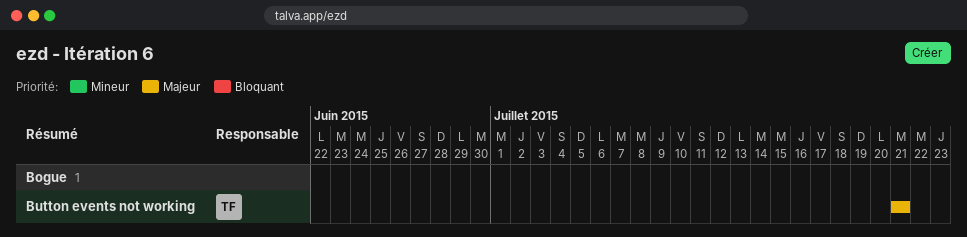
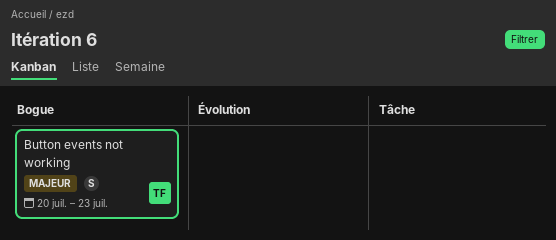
Button events not working, start: Jul 21 -> Jul 20
Button events not working, due: Jul 21 -> Jul 23

